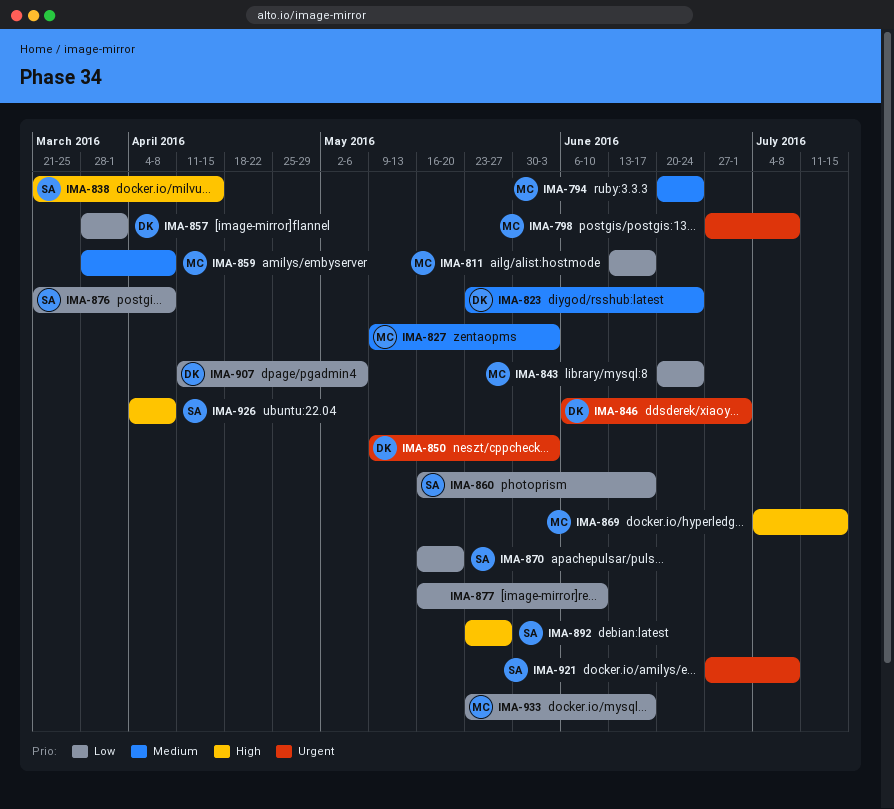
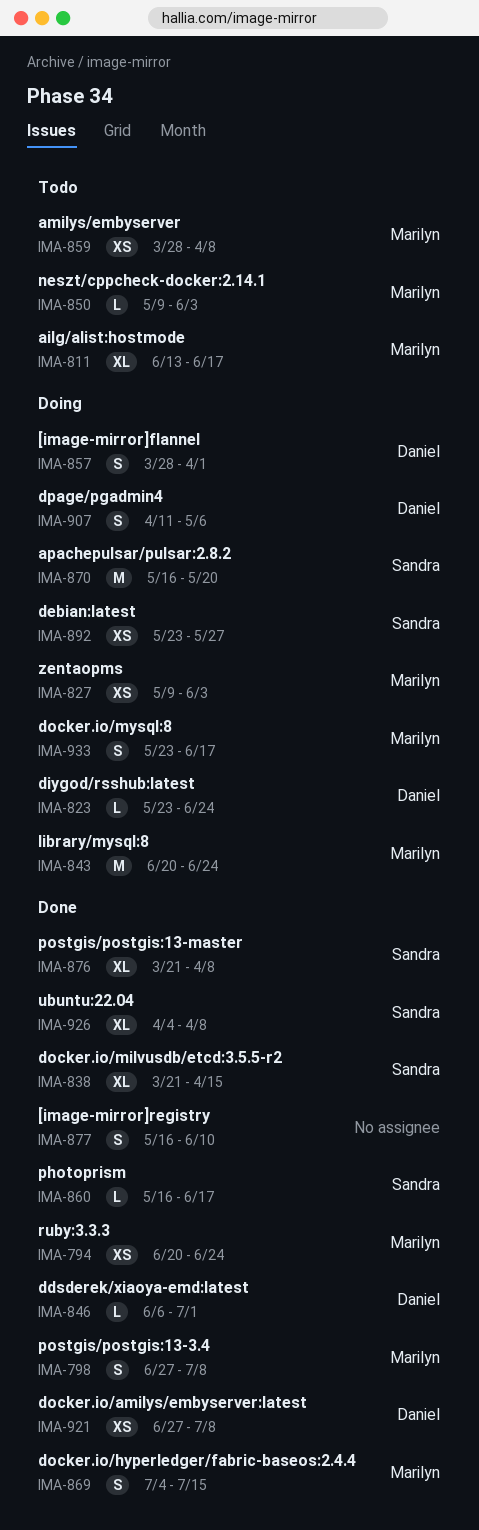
IMA-850, owner: Daniel -> Marilyn
IMA-921, owner: Sandra -> Daniel

